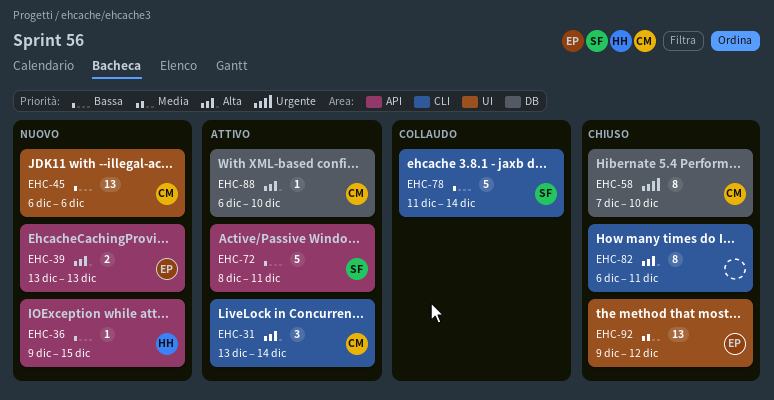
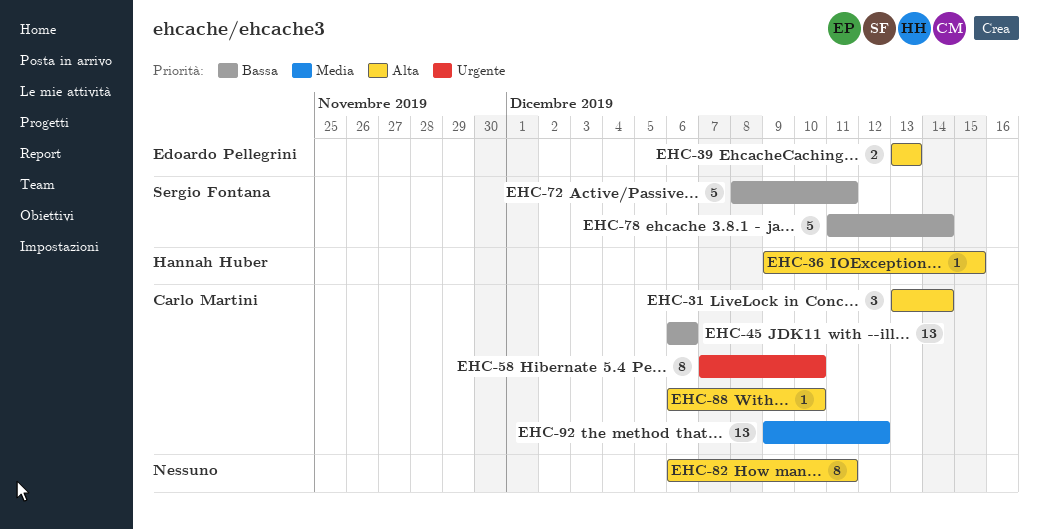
EHC-36, priority: Bassa -> Alta
EHC-92, owner: Edoardo Pellegrini -> Carlo Martini

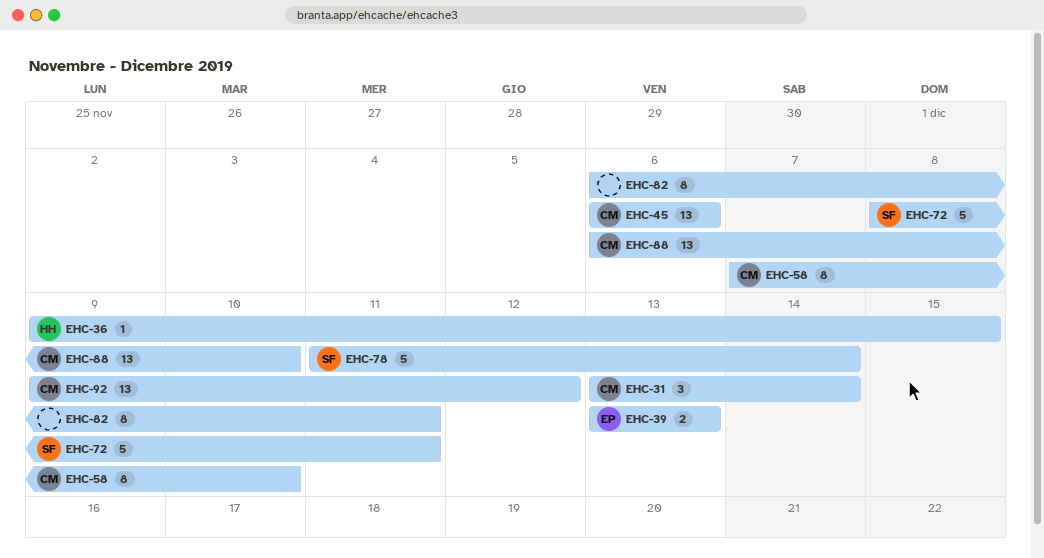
EHC-88, estimate: 1 -> 13

